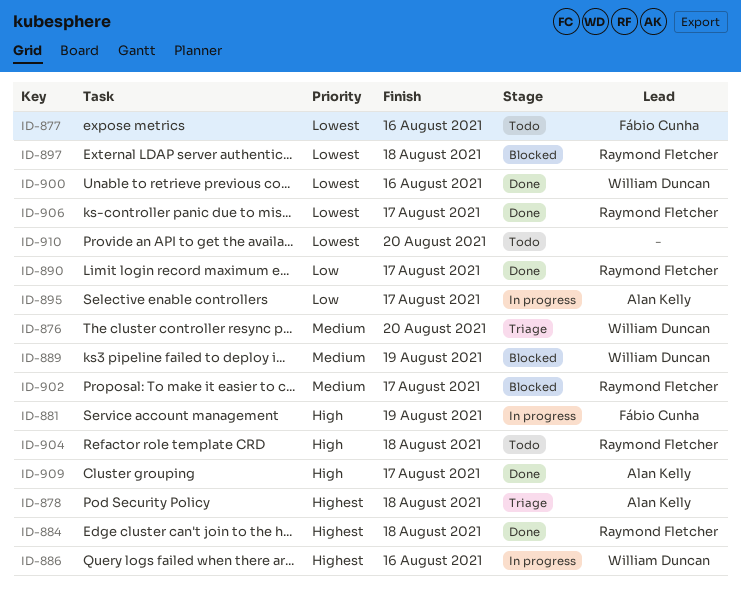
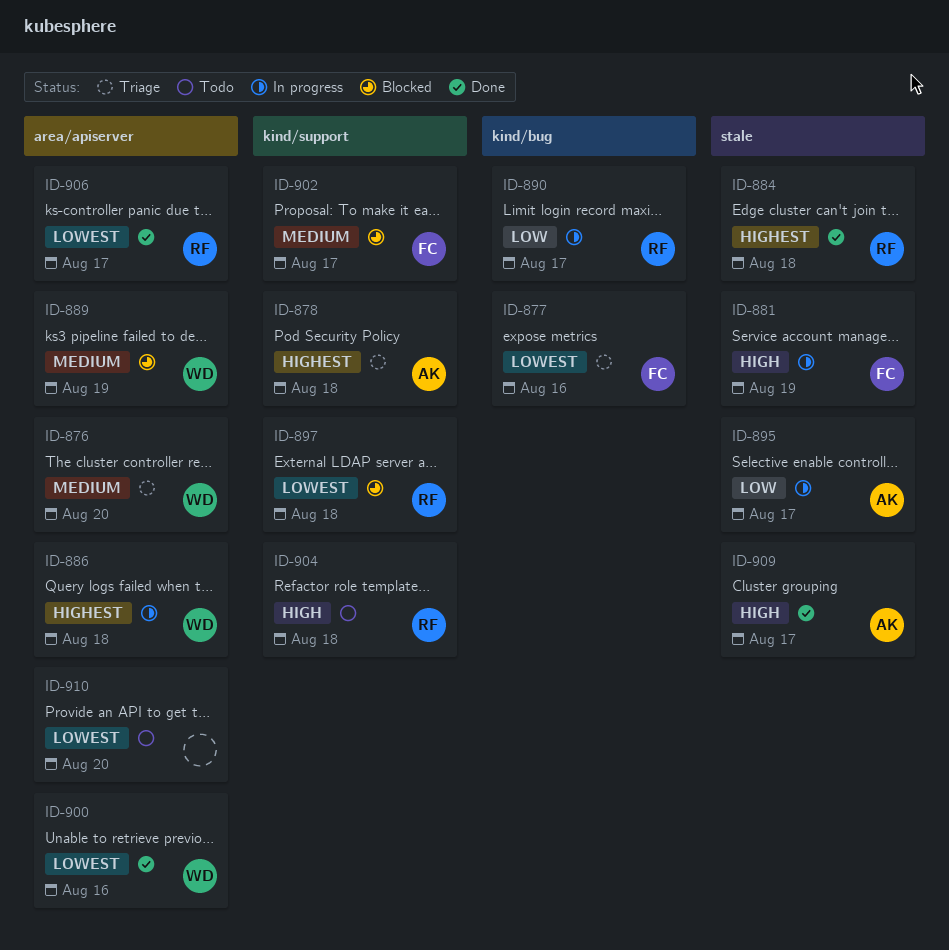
ID-877, status: Todo -> Triage
ID-886, due: Aug 16 -> Aug 18
ID-890, status: Done -> In progress
ID-902, owner: Raymond Fletcher -> Fábio Cunha

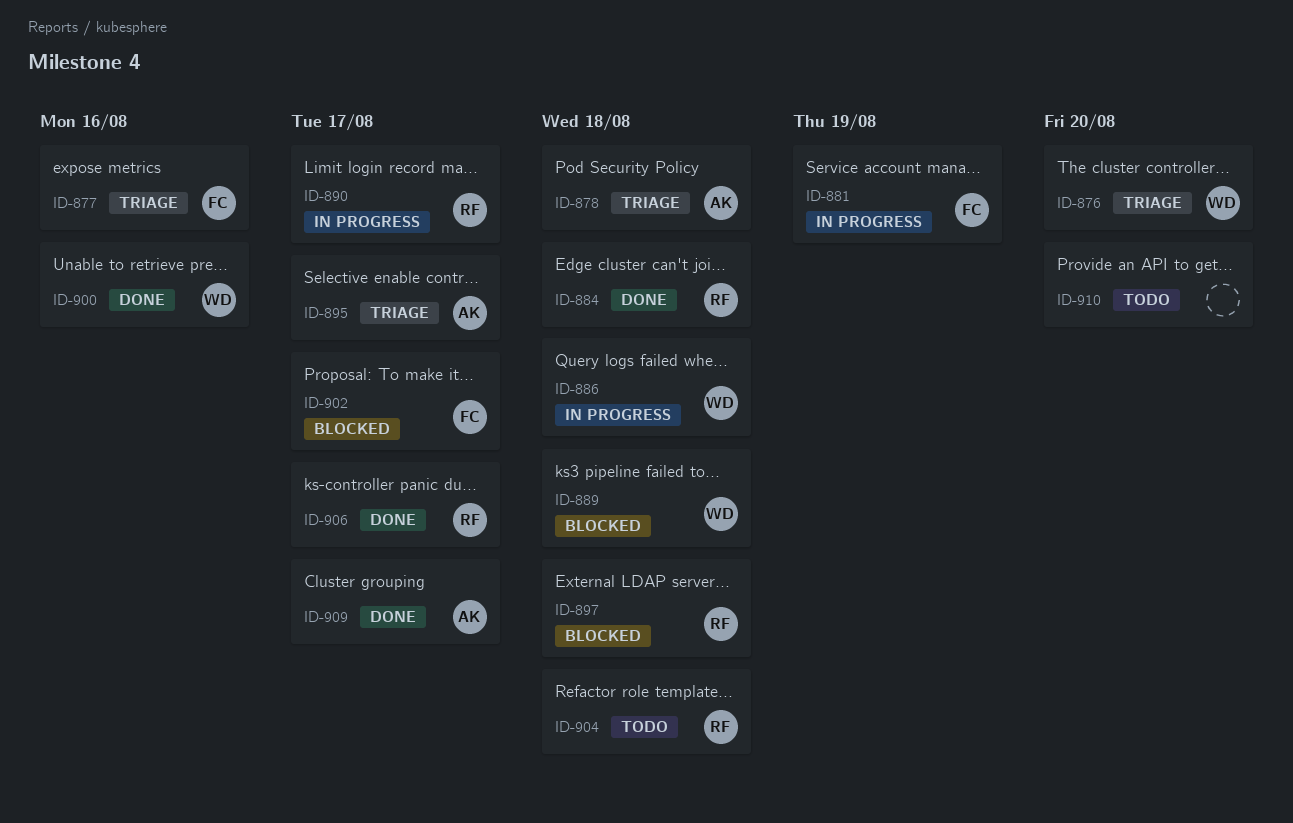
ID-889, due: Aug 19 -> Aug 18
ID-895, status: In progress -> Triage

